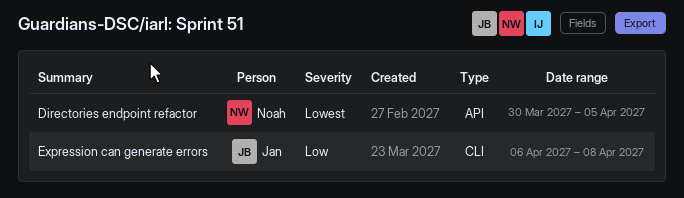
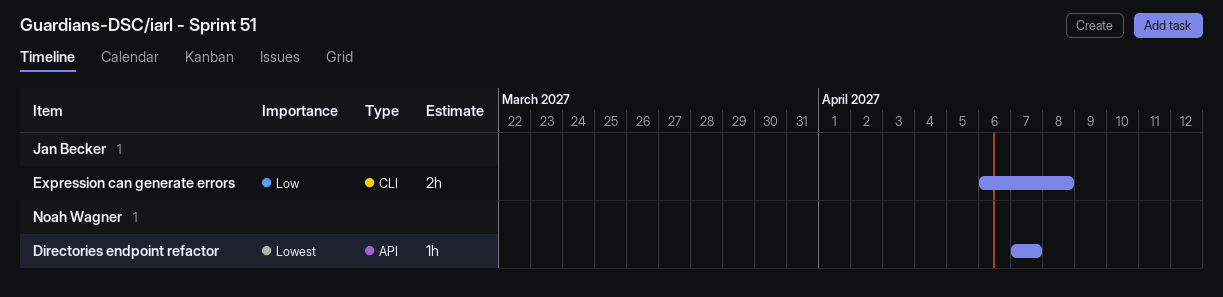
Directories endpoint refactor, start: Mar 30 -> Apr 7
Directories endpoint refactor, due: Apr 5 -> Apr 7

